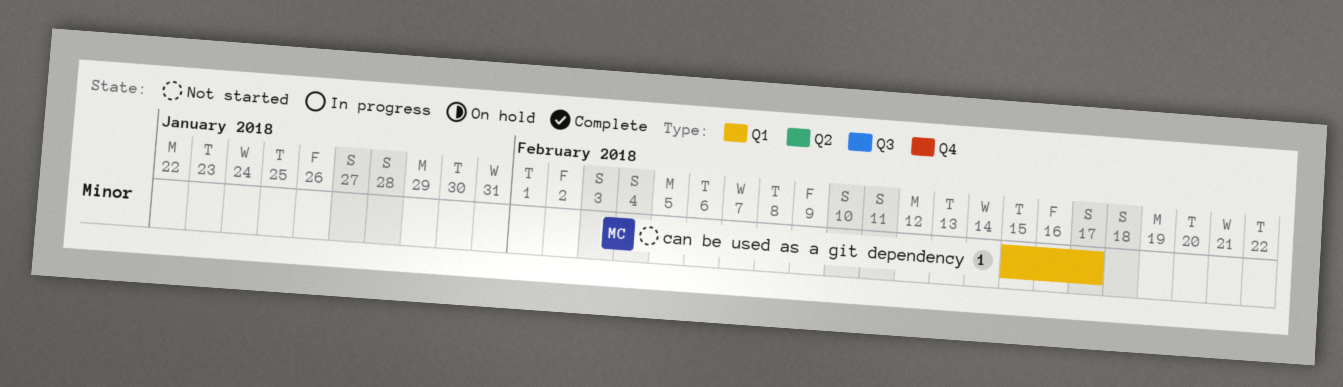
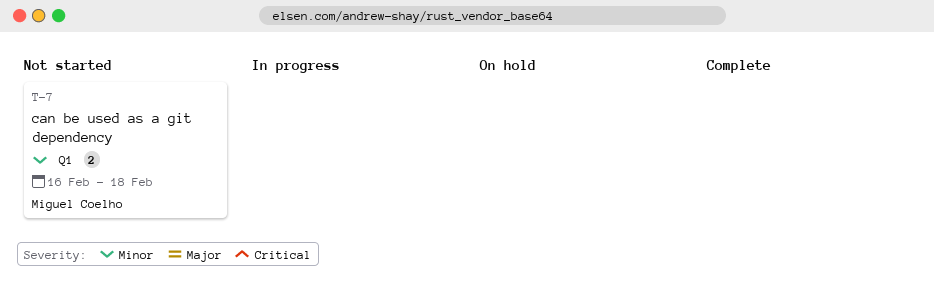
can be used as a git dependency, estimate: 1 -> 2
can be used as a git dependency, start: Feb 15 -> Feb 16
can be used as a git dependency, due: Feb 17 -> Feb 18

